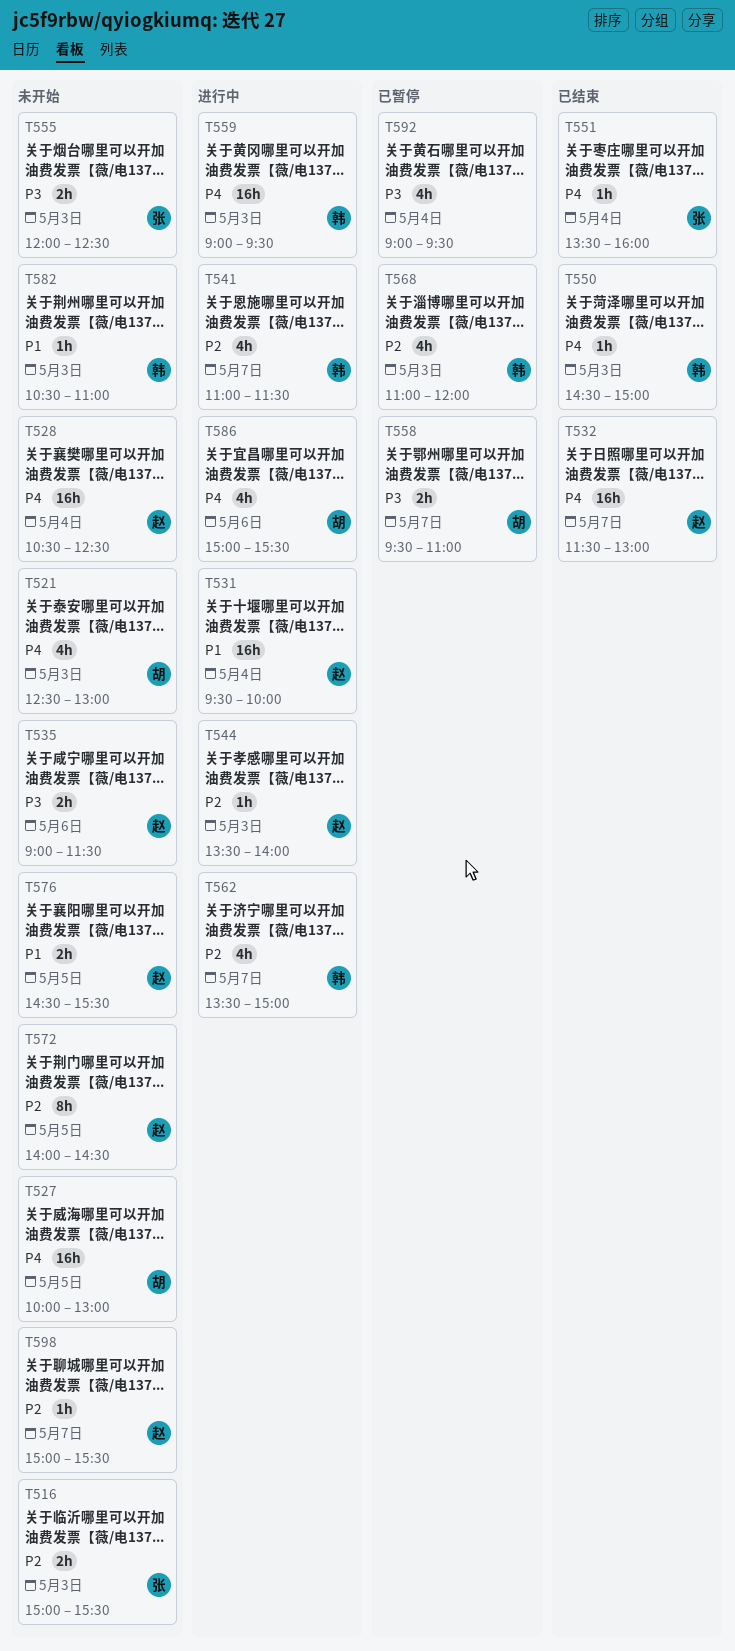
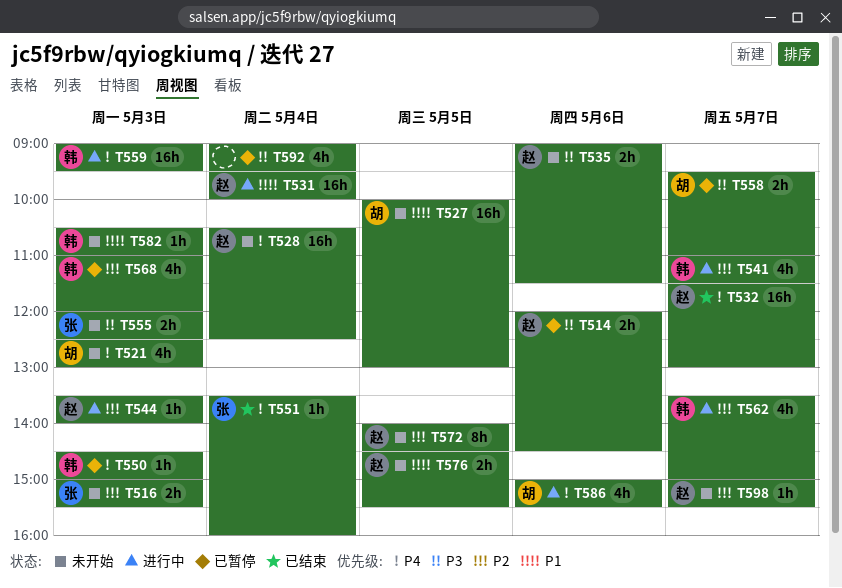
T514: none -> present
T527, priority: P4 -> P1
T550, status: 已结束 -> 已暂停

